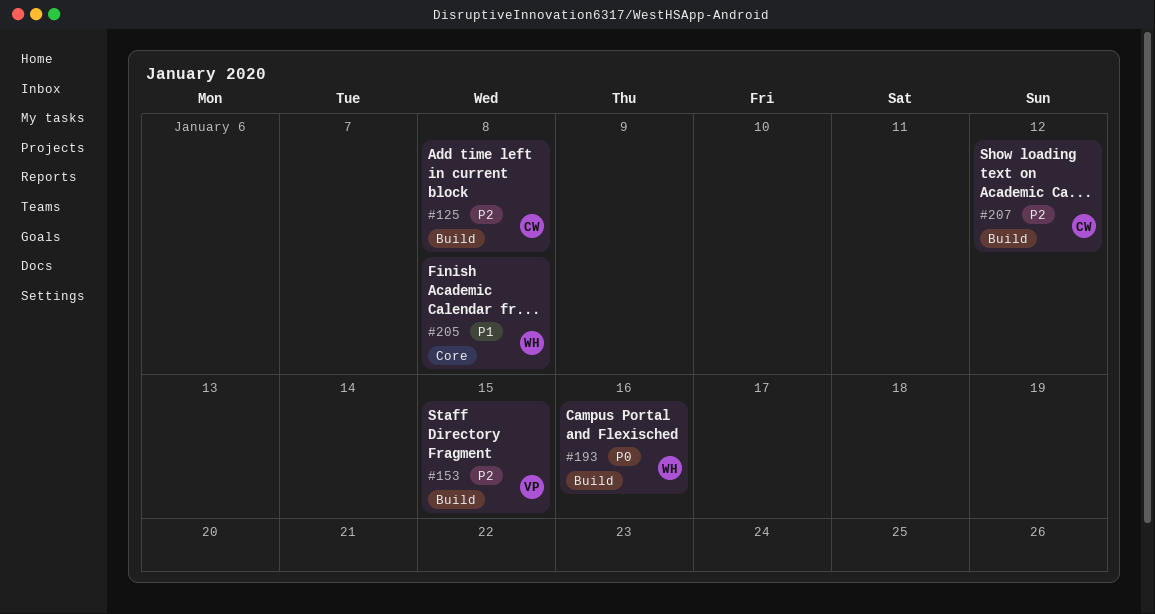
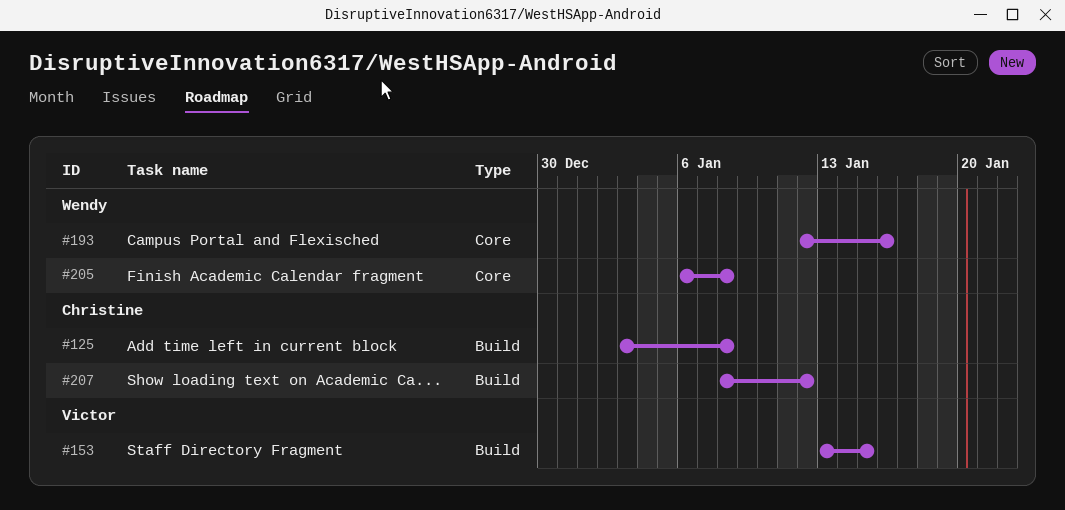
#193, label: Build -> Core

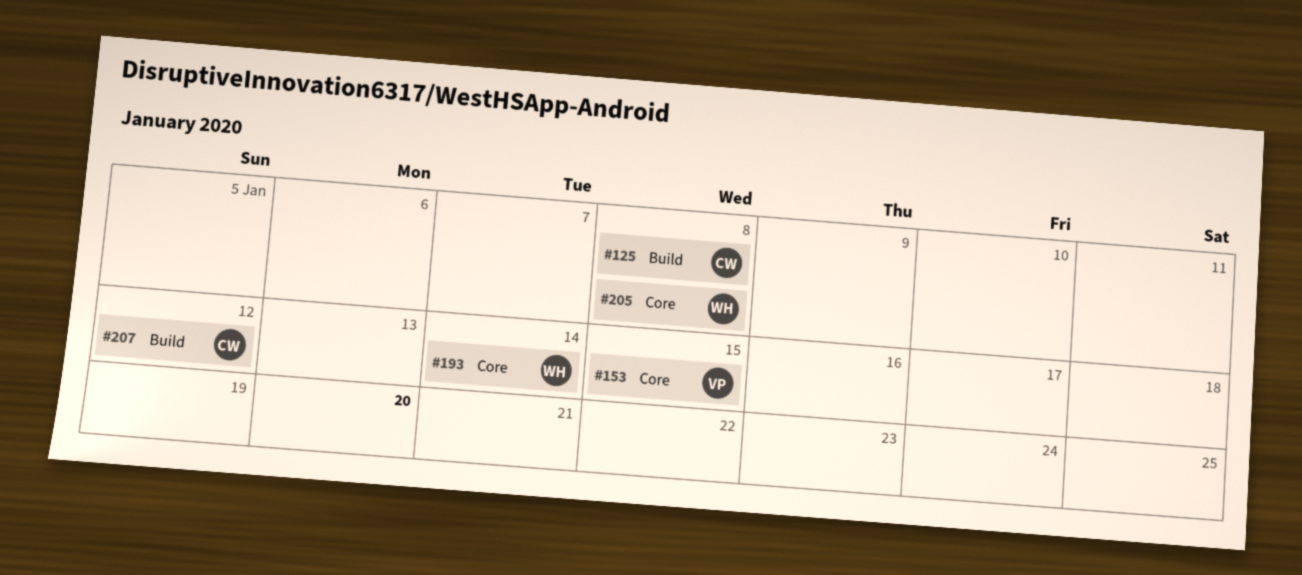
#153, label: Build -> Core
#193, due: Jan 16 -> Jan 14

